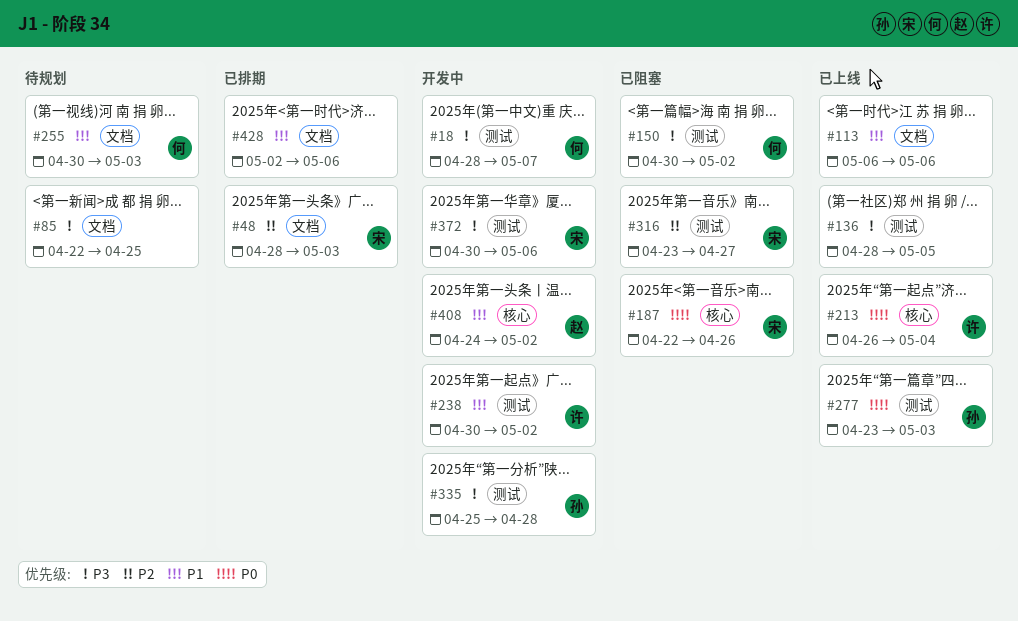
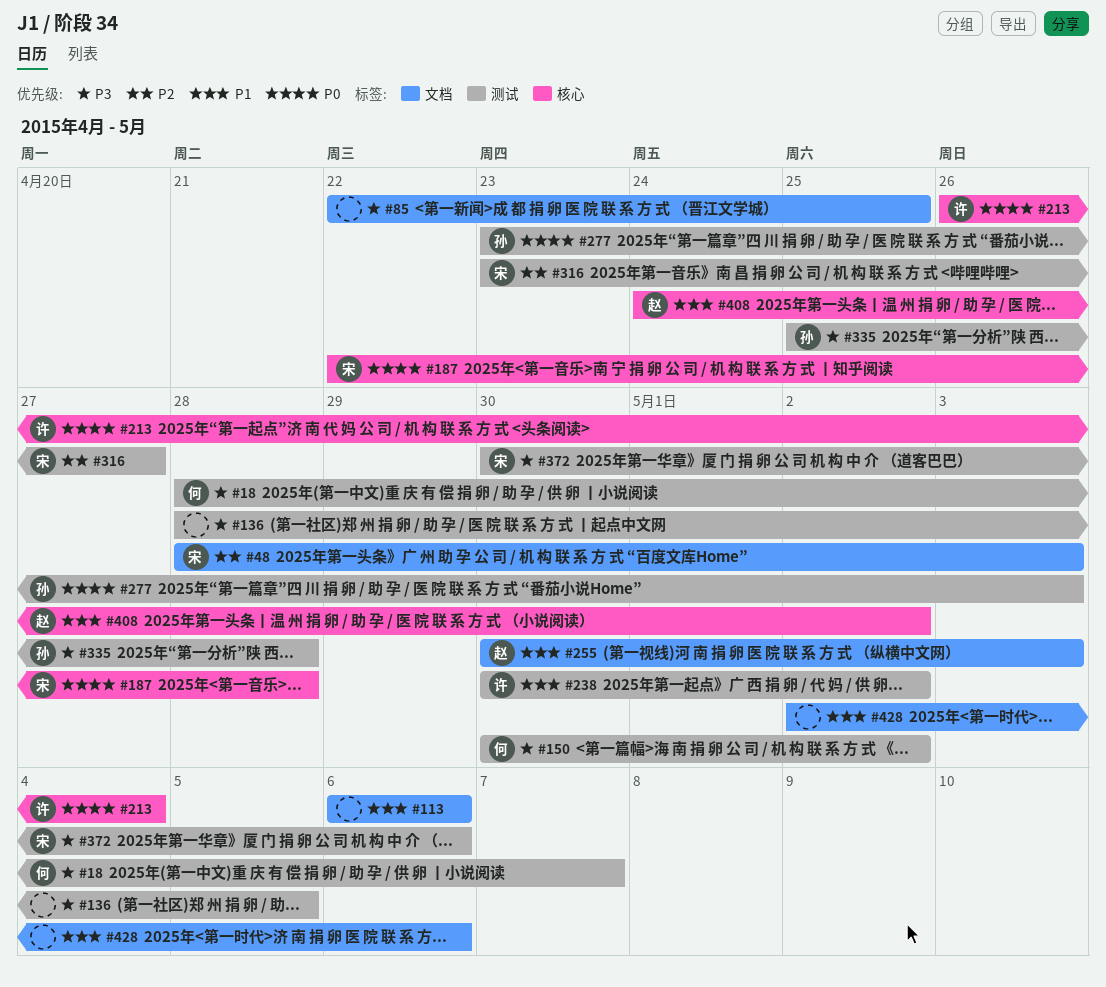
#187, due: Apr 26 -> Apr 28
#255, owner: 何 -> 赵

